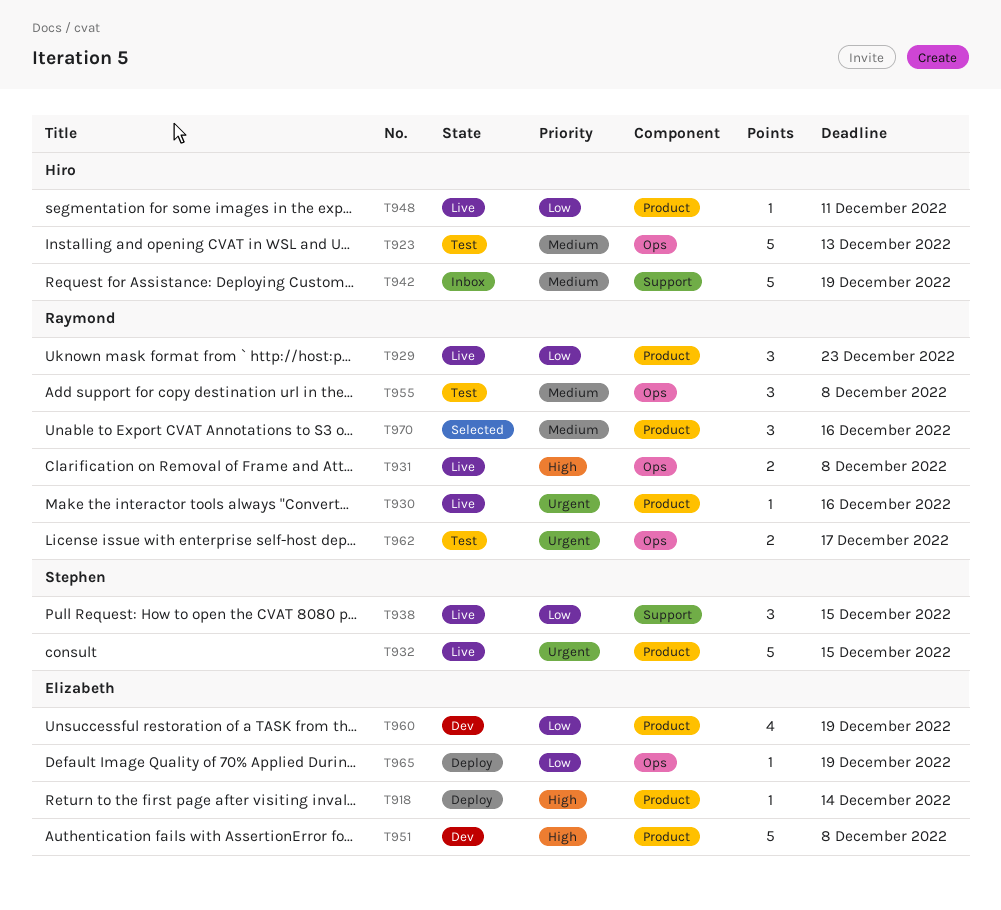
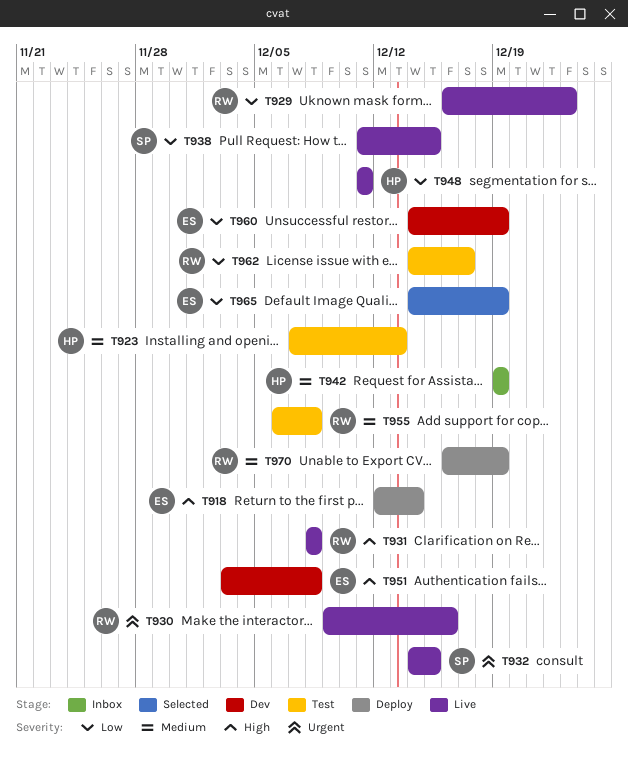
T962, priority: Urgent -> Low
T965, status: Deploy -> Selected
T970, status: Selected -> Deploy
T970, due: Dec 16 -> Dec 19

